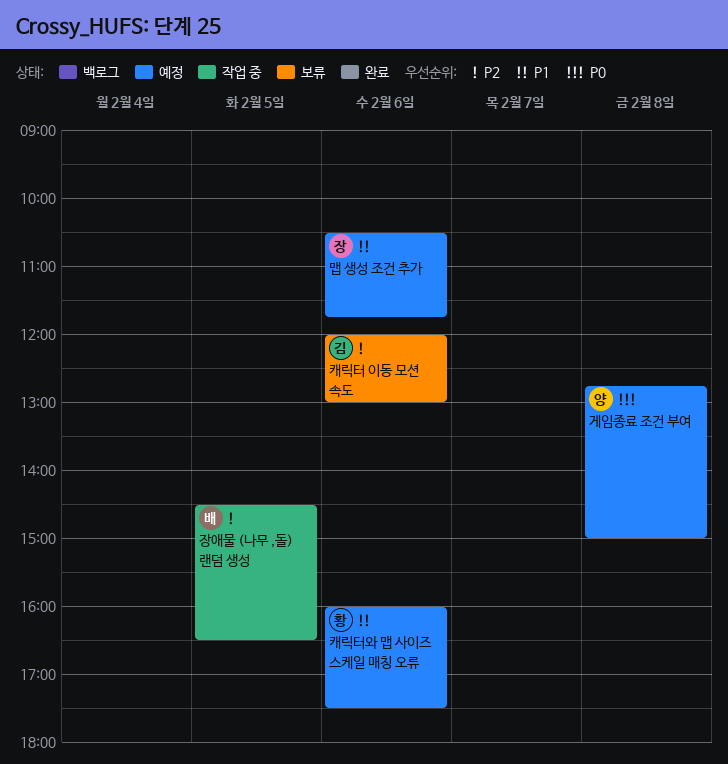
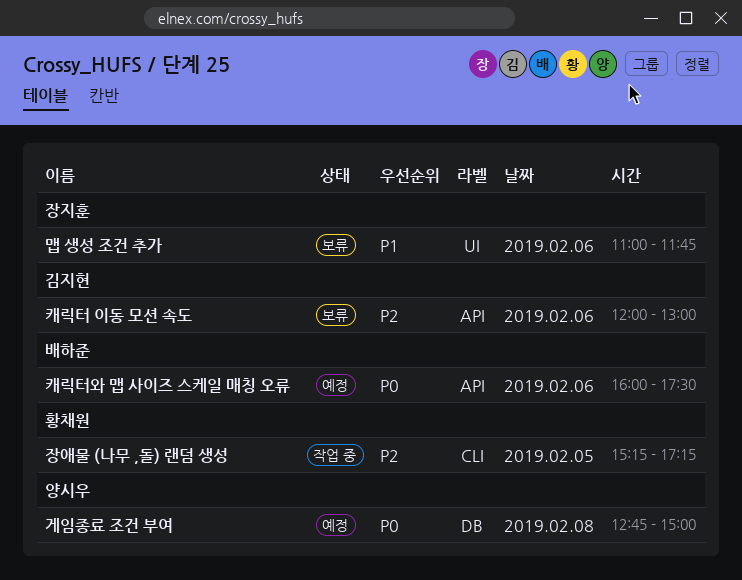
맵 생성 조건 추가, status: 예정 -> 보류
맵 생성 조건 추가, begins: 10:30 -> 11:00
장애물 (나무 ,돌) 랜덤 생성, owner: 배하준 -> 황채원
장애물 (나무 ,돌) 랜덤 생성, begins: 14:30 -> 15:15
장애물 (나무 ,돌) 랜덤 생성, ends: 16:30 -> 17:15
캐릭터와 맵 사이즈 스케일 매칭 오류, owner: 황채원 -> 배하준
캐릭터와 맵 사이즈 스케일 매칭 오류, priority: P1 -> P0

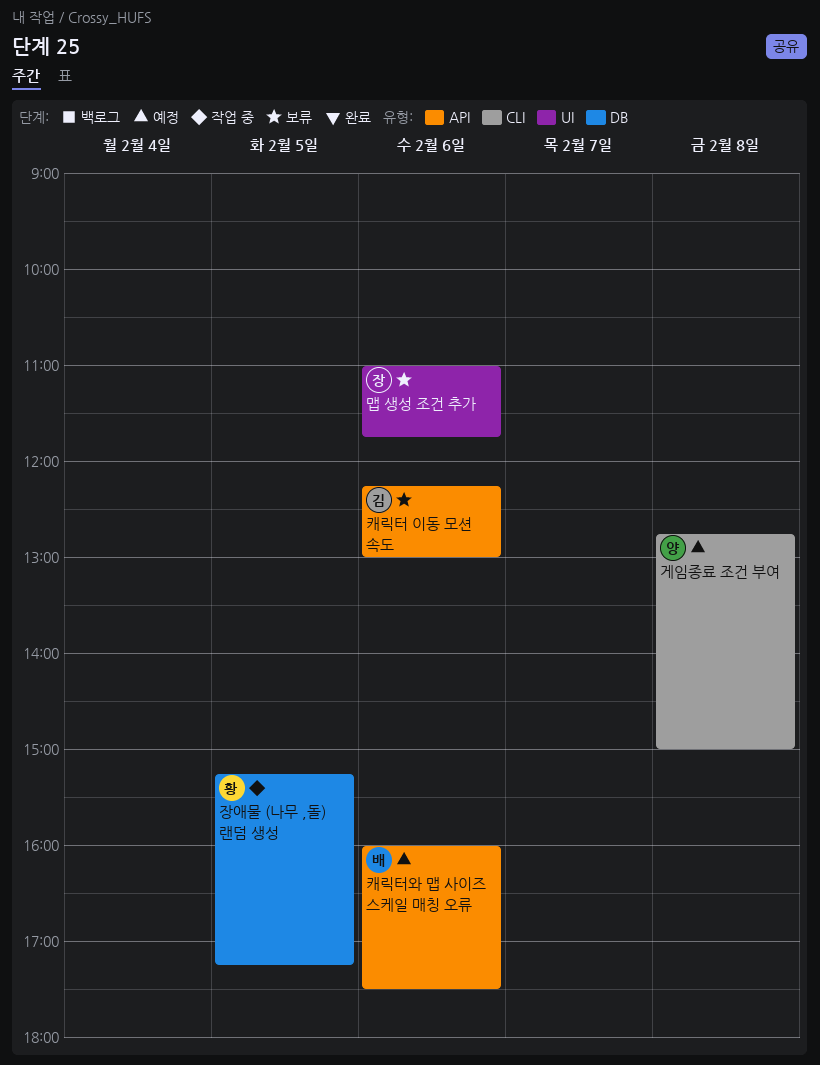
게임종료 조건 부여, label: DB -> CLI
장애물 (나무 ,돌) 랜덤 생성, label: CLI -> DB
캐릭터 이동 모션 속도, begins: 12:00 -> 12:15

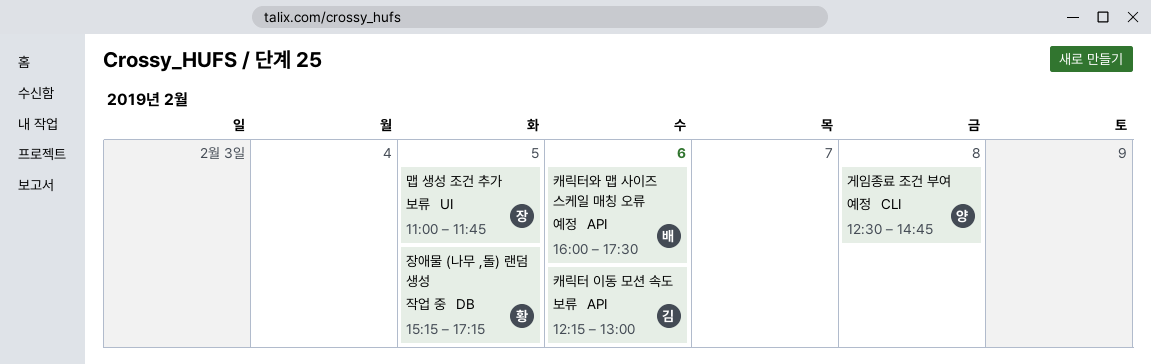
게임종료 조건 부여, begins: 12:45 -> 12:30
게임종료 조건 부여, ends: 15:00 -> 14:45
맵 생성 조건 추가, day: Feb 6 -> Feb 5

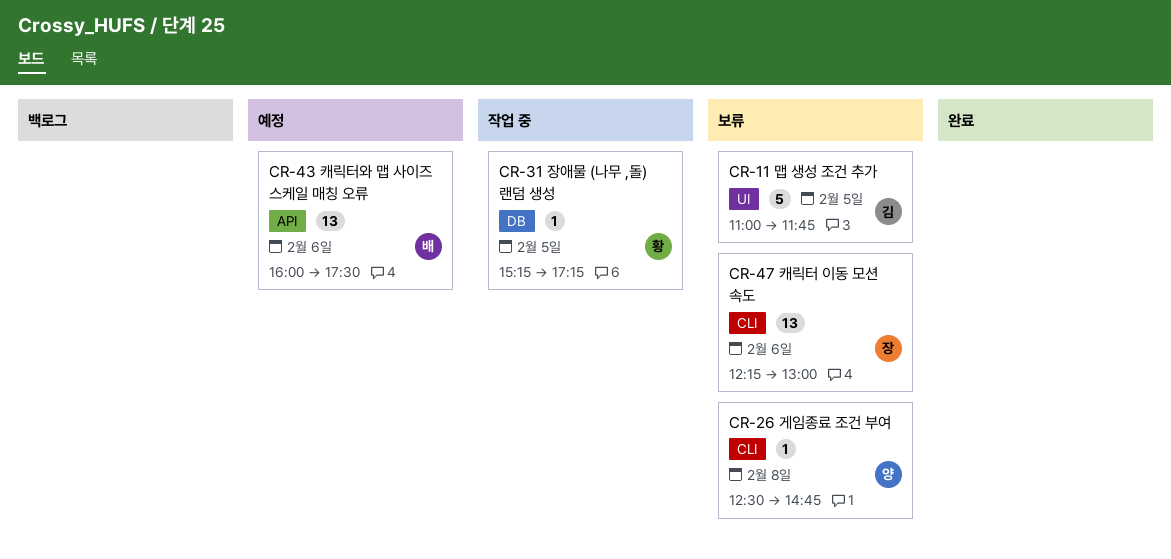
게임종료 조건 부여, status: 예정 -> 보류
맵 생성 조건 추가, owner: 장 -> 김
캐릭터 이동 모션 속도, owner: 김 -> 장
캐릭터 이동 모션 속도, label: API -> CLI

